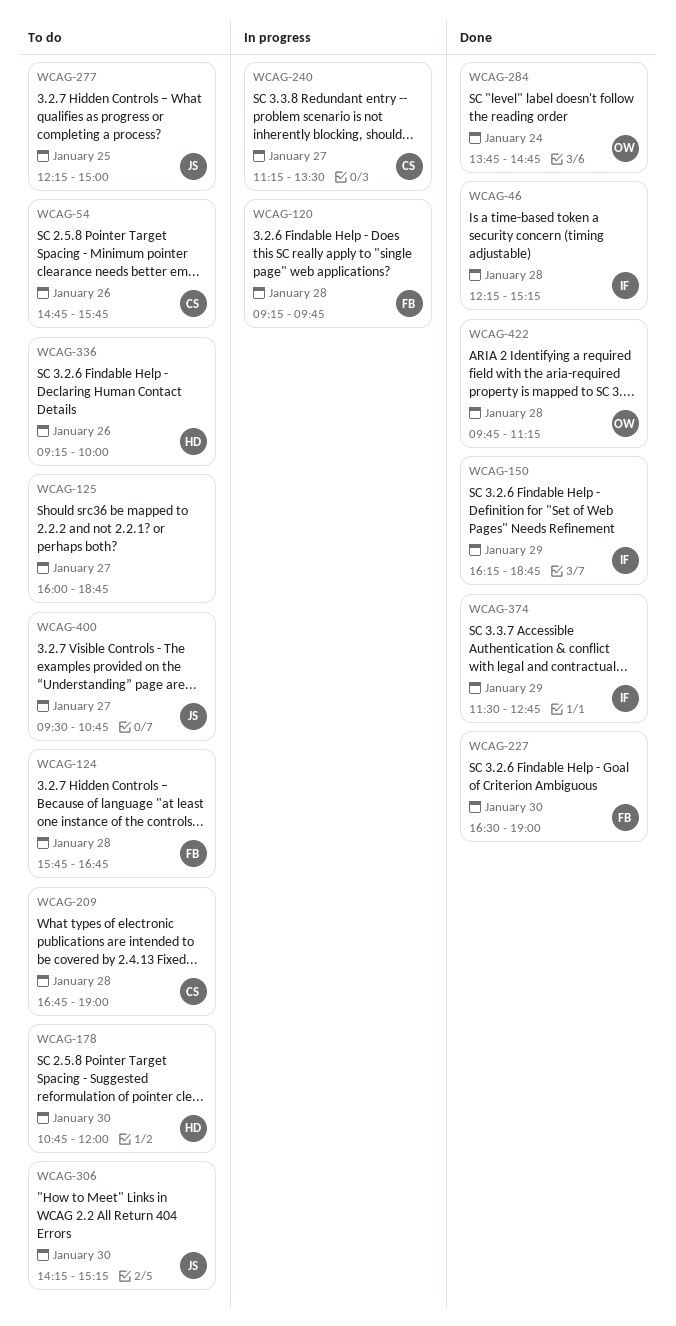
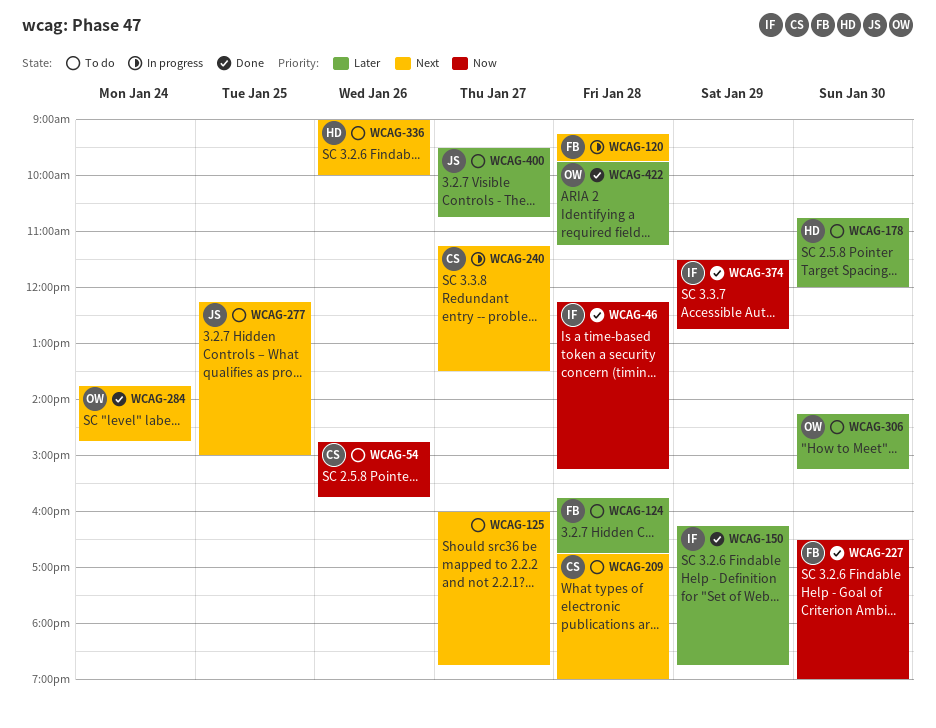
WCAG-306, owner: JS -> OW
WCAG-336, begins: 09:15 -> 09:00

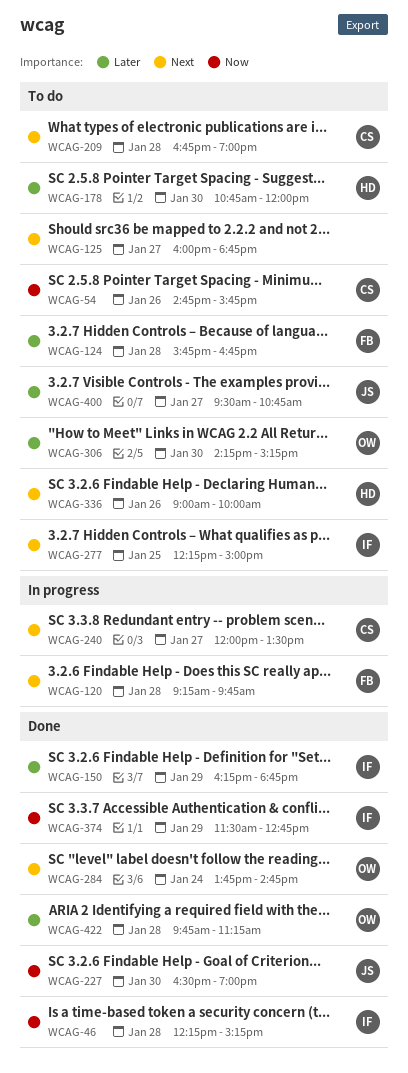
WCAG-227, owner: FB -> JS
WCAG-240, begins: 11:15 -> 12:00
WCAG-277, owner: JS -> IF

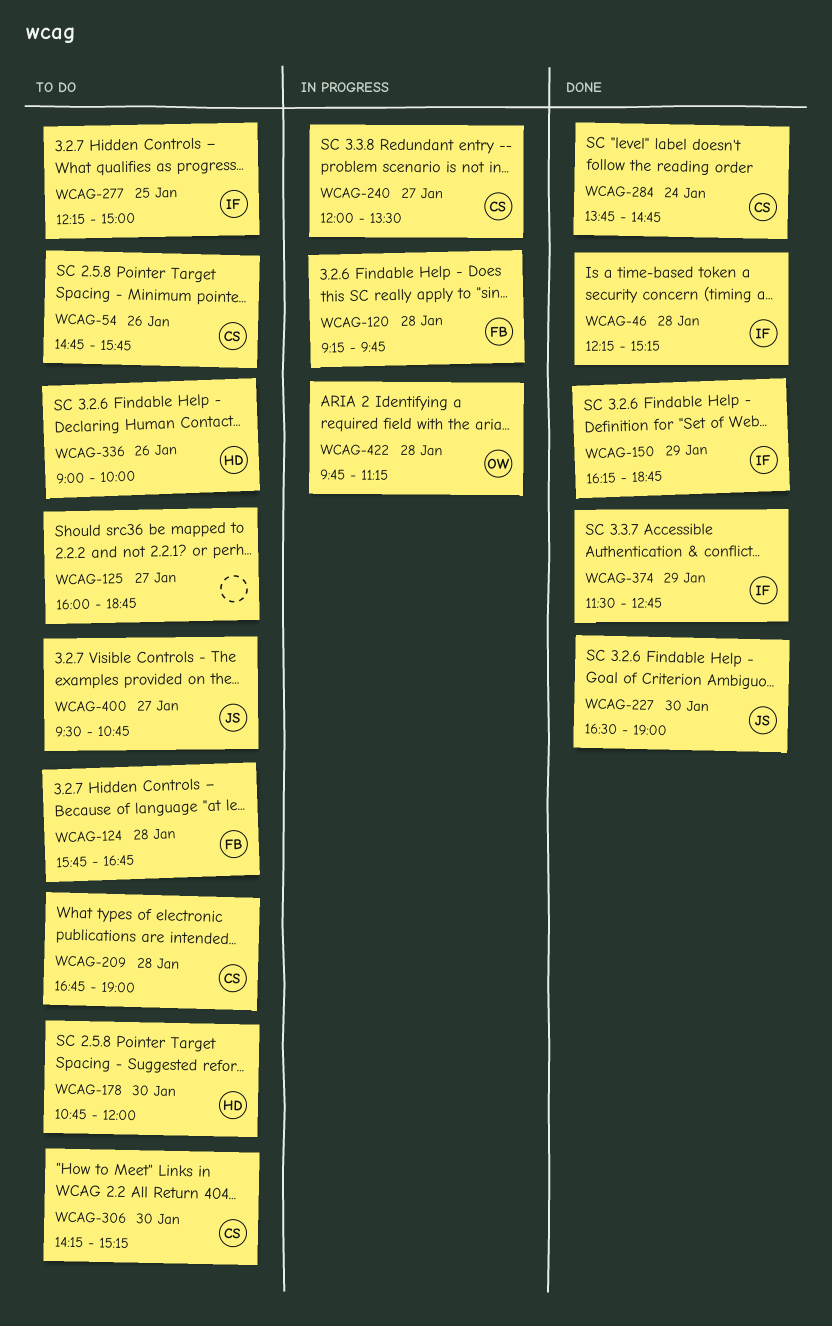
WCAG-284, owner: OW -> CS
WCAG-306, owner: OW -> CS
WCAG-422, status: Done -> In progress

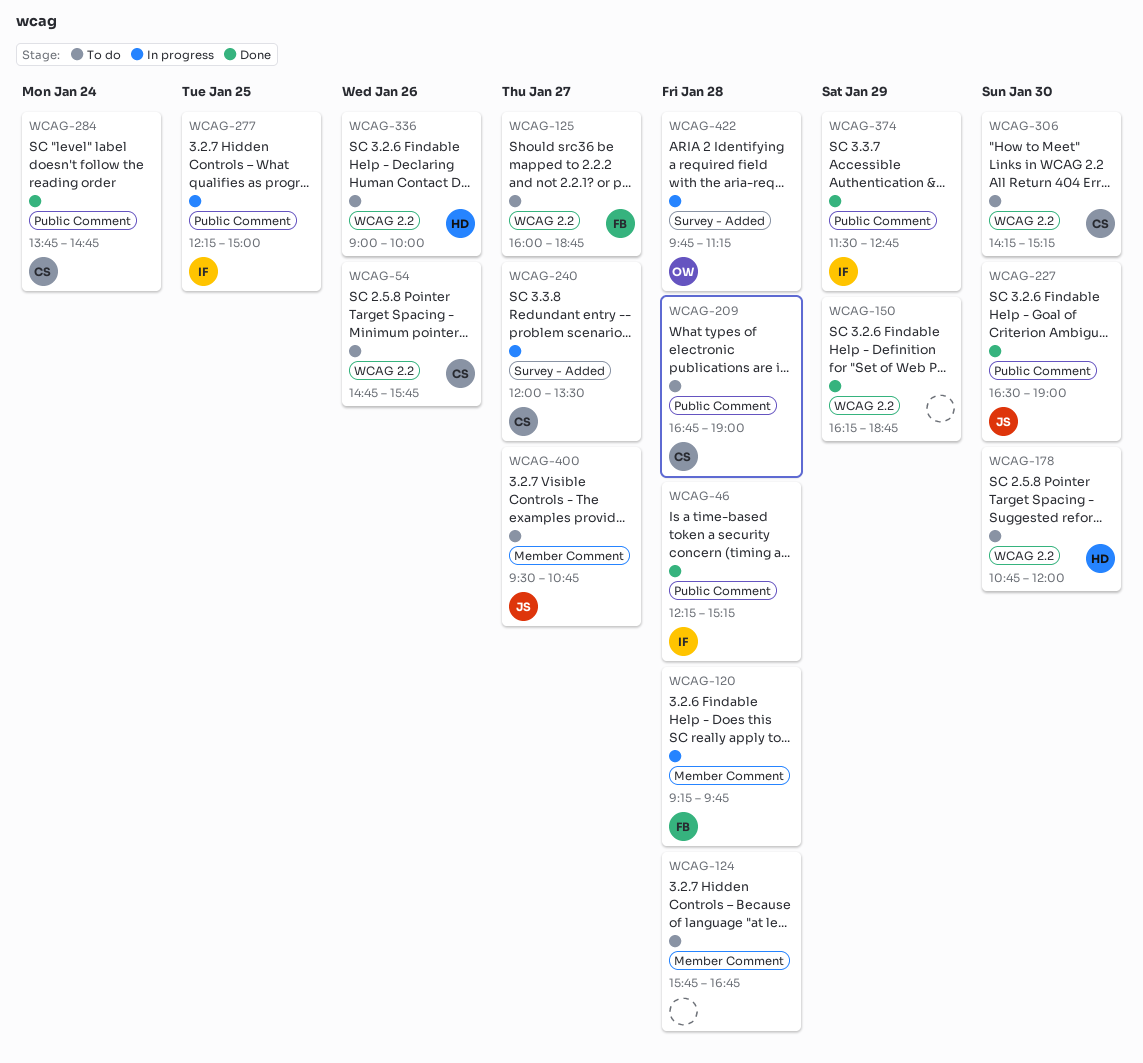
WCAG-124, owner: FB -> none
WCAG-125, owner: none -> FB
WCAG-150, owner: IF -> none
WCAG-277, status: To do -> In progress

